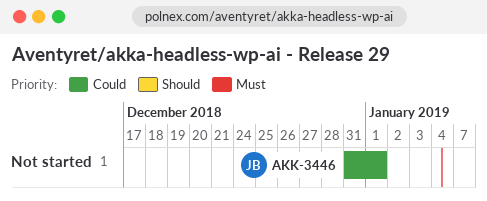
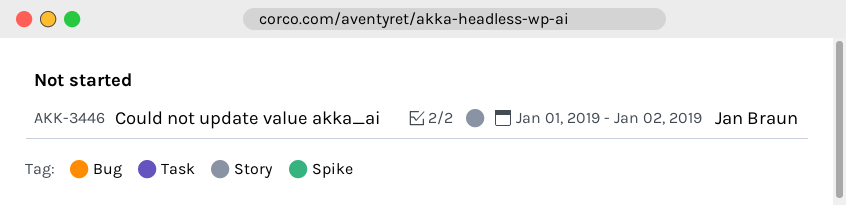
AKK-3446, start: Dec 31 -> Jan 1
AKK-3446, due: Jan 1 -> Jan 2

